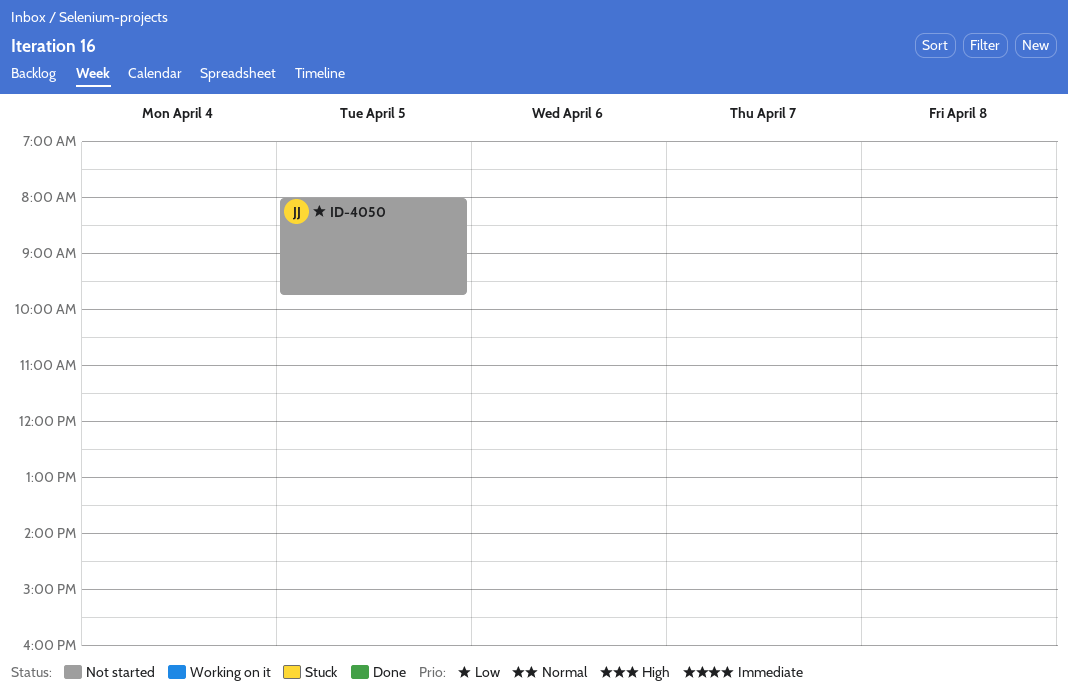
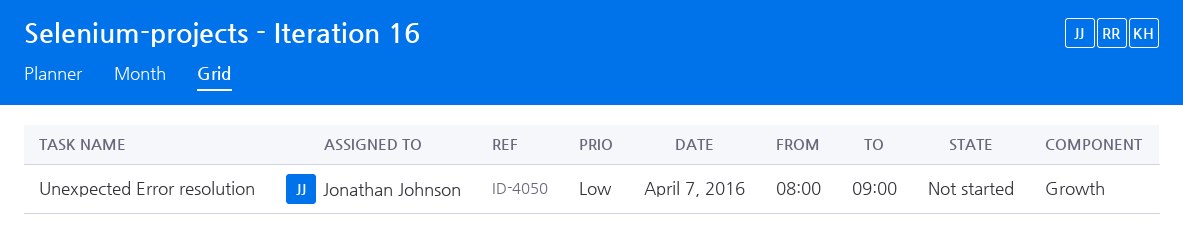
ID-4050, day: Apr 5 -> Apr 7
ID-4050, ends: 09:45 -> 09:00

